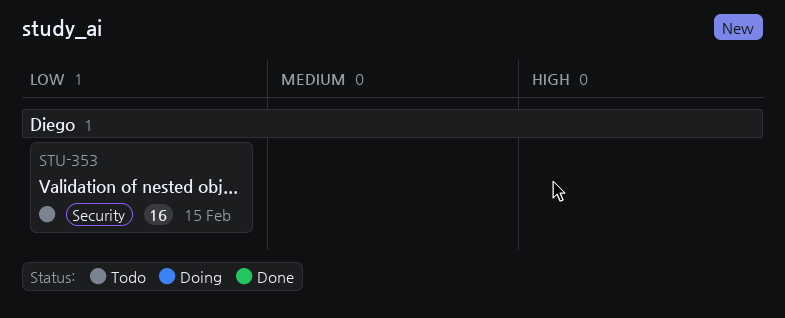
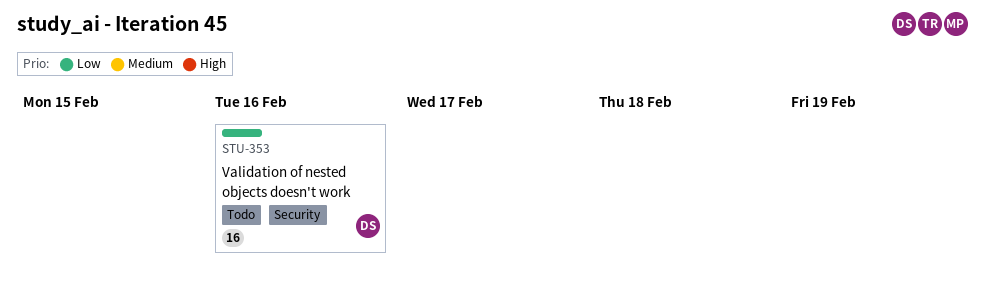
STU-353, due: Feb 15 -> Feb 16

